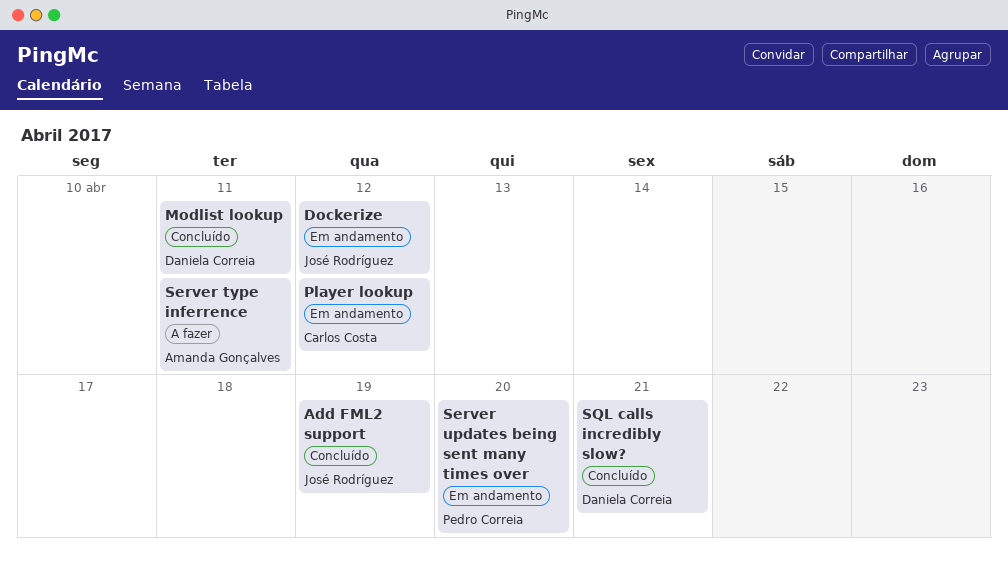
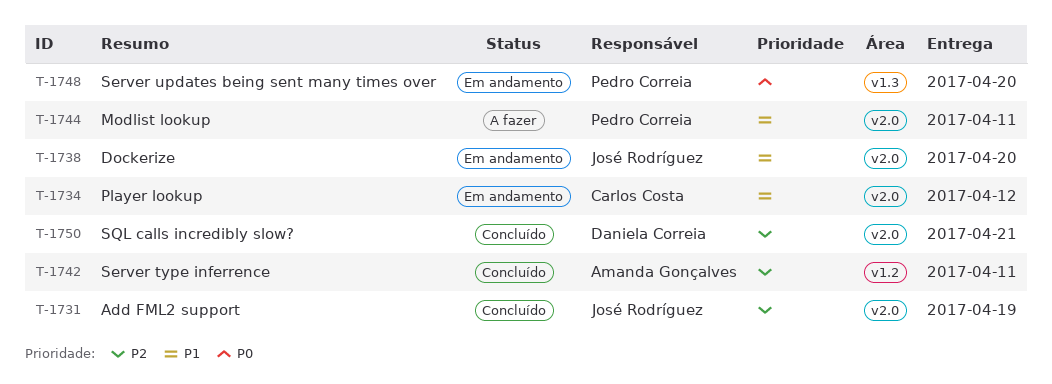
Dockerize, due: Apr 12 -> Apr 20
Modlist lookup, status: Concluído -> A fazer
Modlist lookup, owner: Daniela Correia -> Pedro Correia
Server type inferrence, status: A fazer -> Concluído

